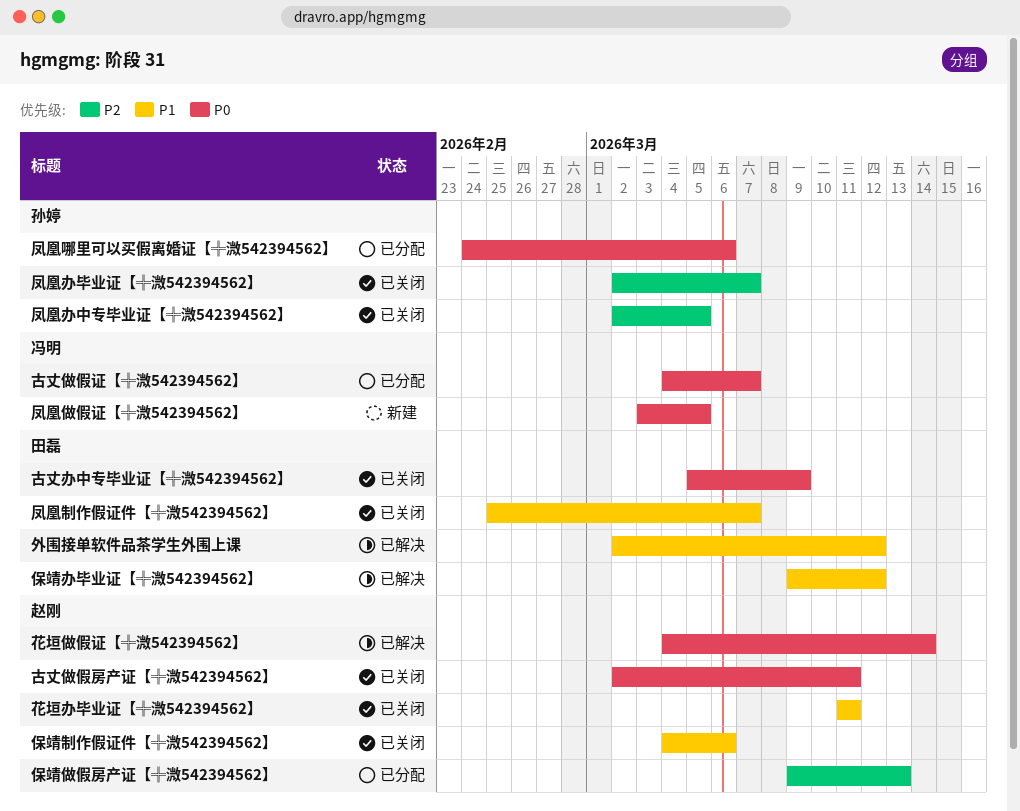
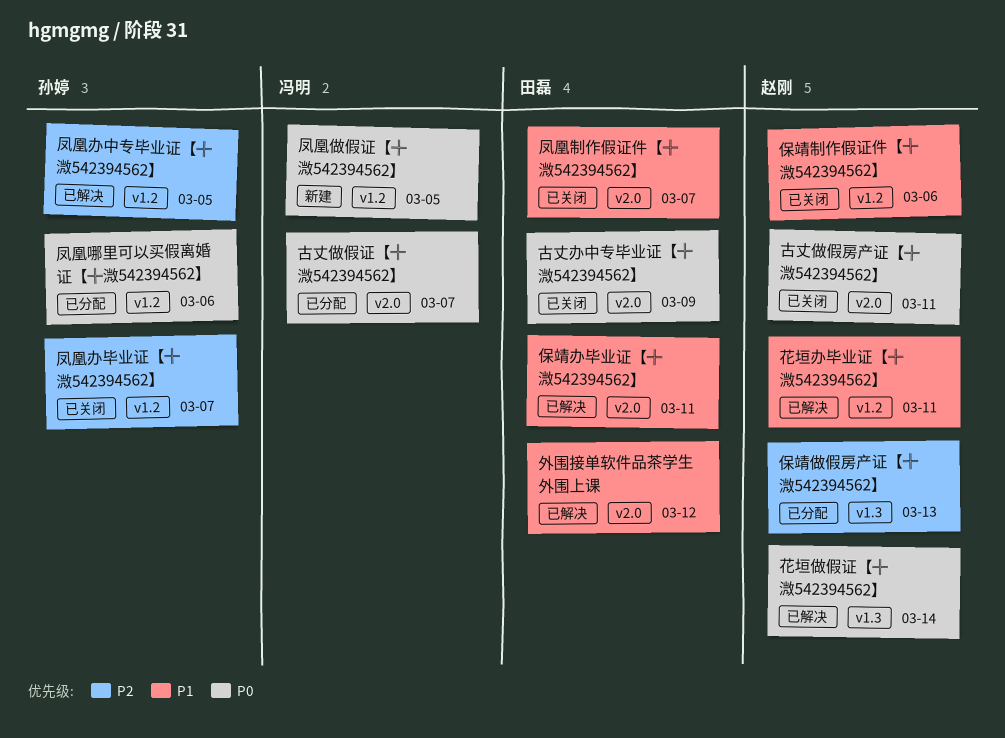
保靖办毕业证【╬溦542394562】, due: Mar 12 -> Mar 11
凤凰办中专毕业证【╬溦542394562】, status: 已关闭 -> 已解决
花垣办毕业证【╬溦542394562】, status: 已关闭 -> 已解决

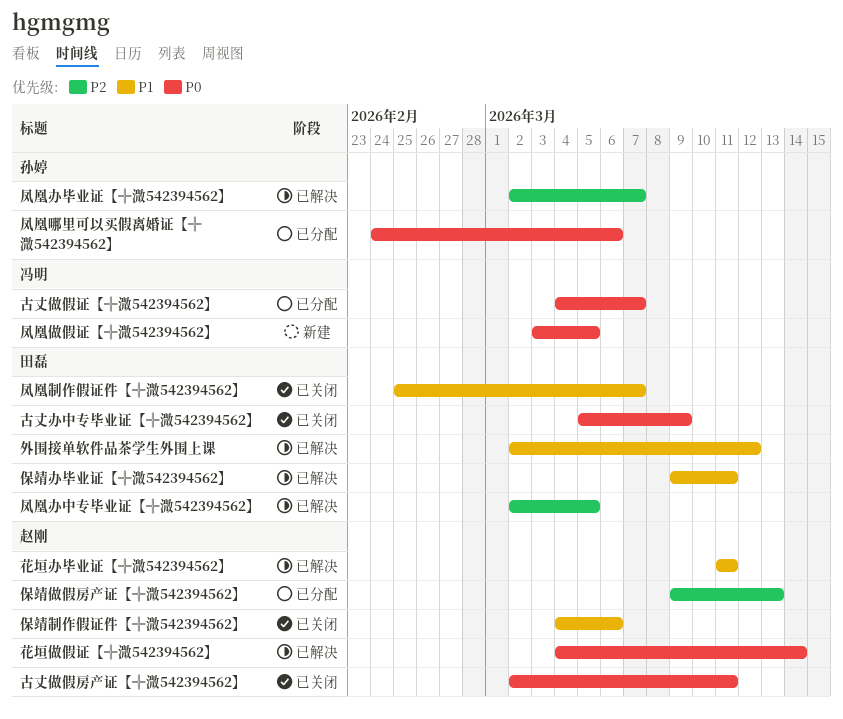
凤凰办中专毕业证【╬溦542394562】, owner: 孙婷 -> 田磊
凤凰办毕业证【╬溦542394562】, status: 已关闭 -> 已解决

